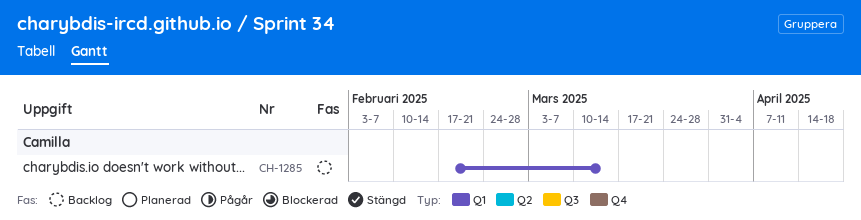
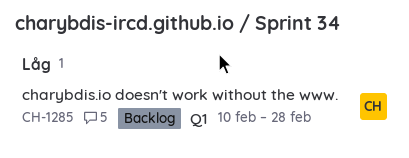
CH-1285, start: Feb 17 -> Feb 10
CH-1285, due: Mar 14 -> Feb 28

